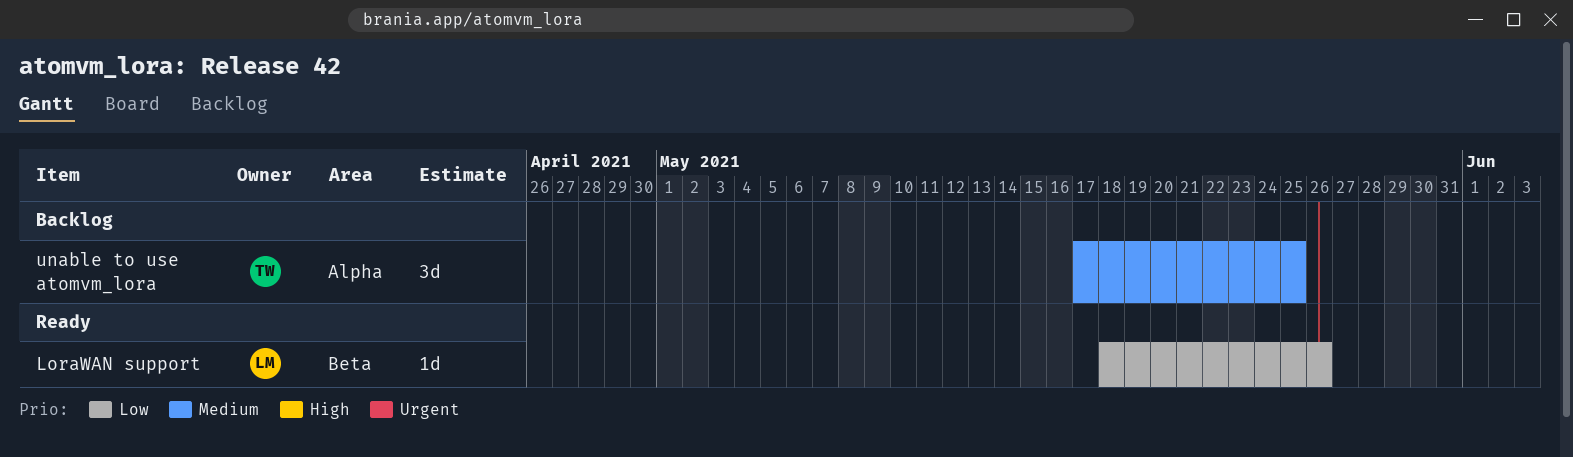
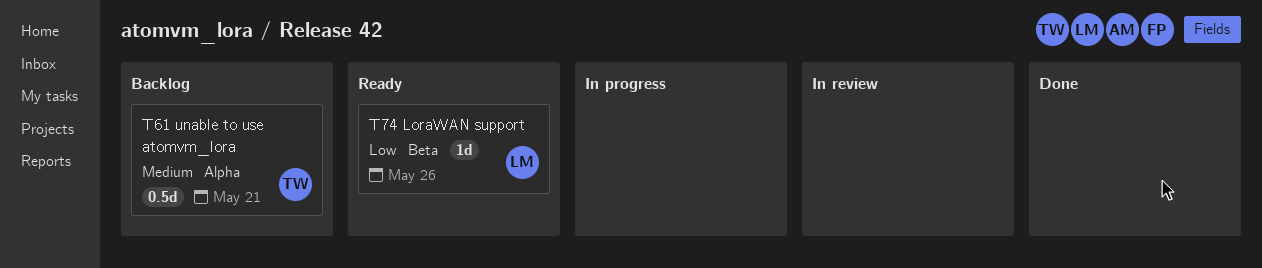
unable to use atomvm_lora, estimate: 3d -> 0.5d
unable to use atomvm_lora, due: May 25 -> May 21

